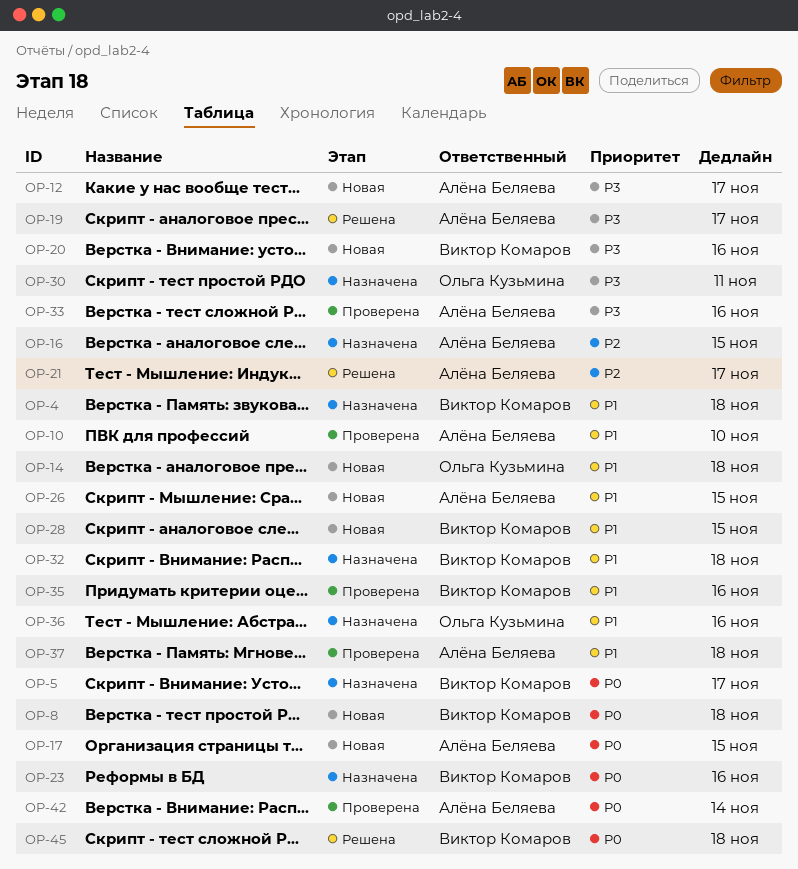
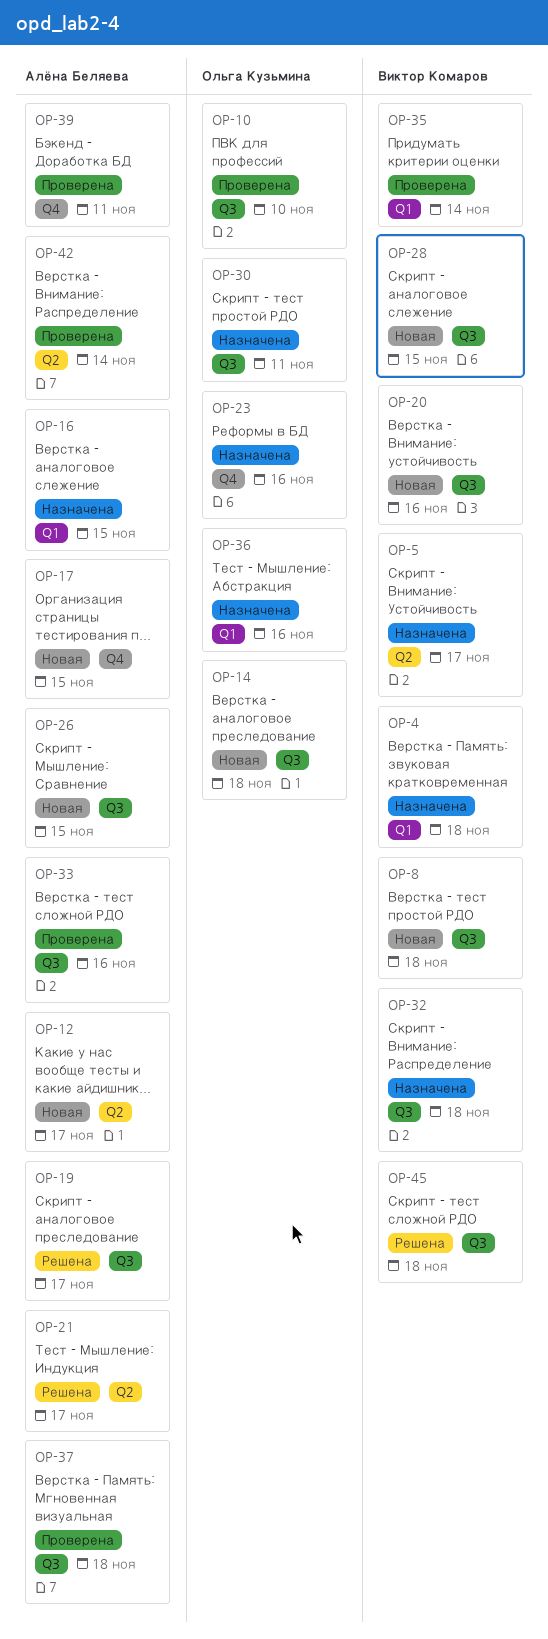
OP-10, owner: Алёна Беляева -> Ольга Кузьмина
OP-23, owner: Виктор Комаров -> Ольга Кузьмина
OP-35, due: Nov 16 -> Nov 14
OP-39: none -> present

